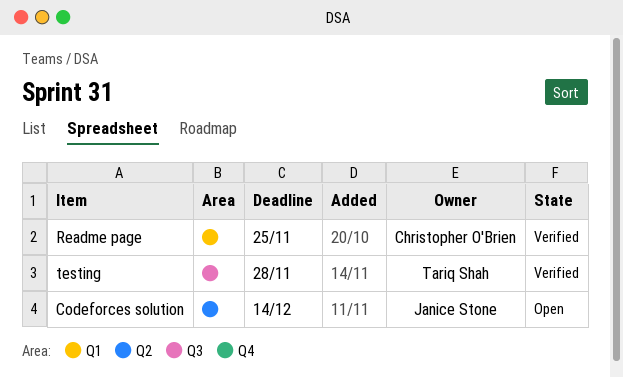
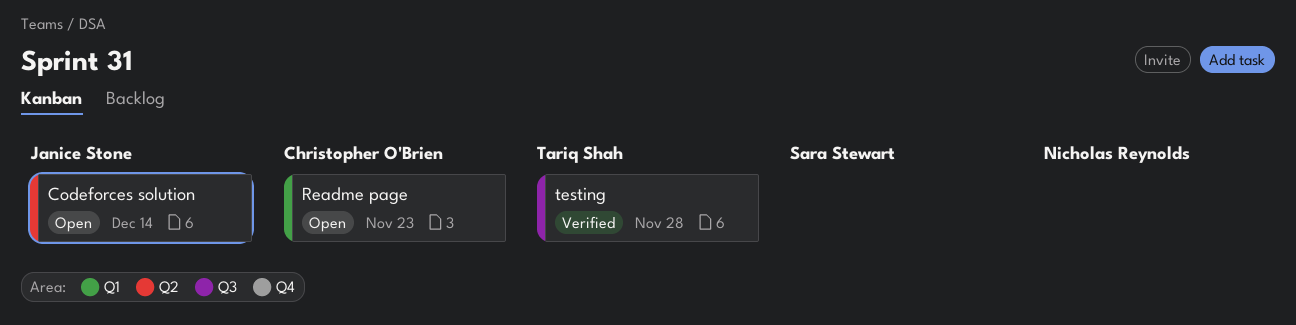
Readme page, status: Verified -> Open
Readme page, due: Nov 25 -> Nov 23

